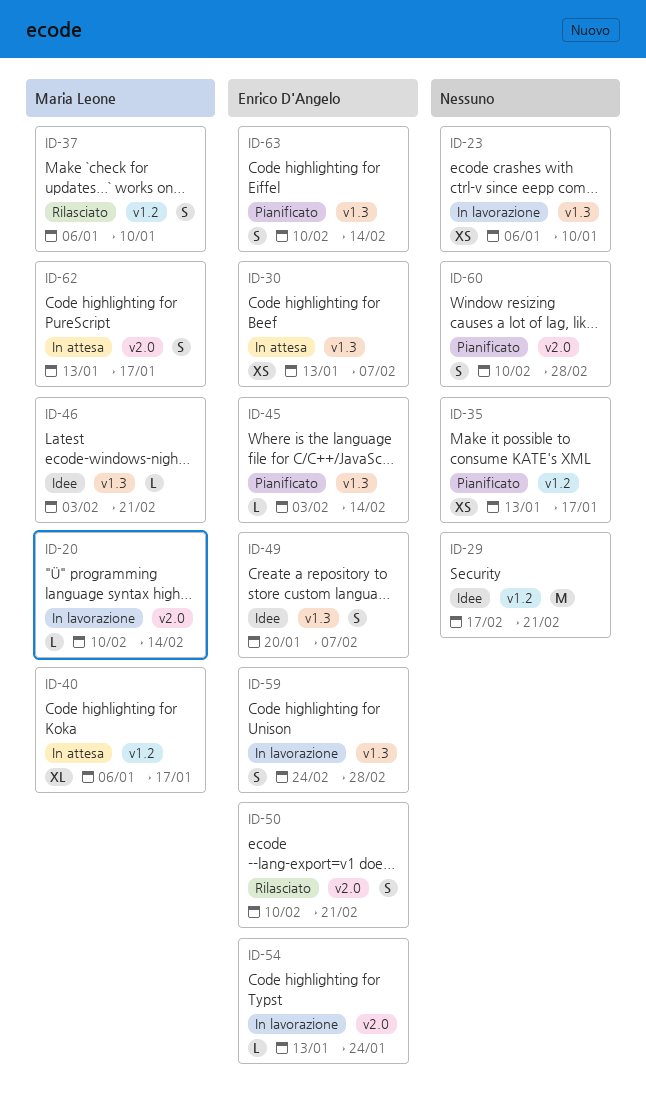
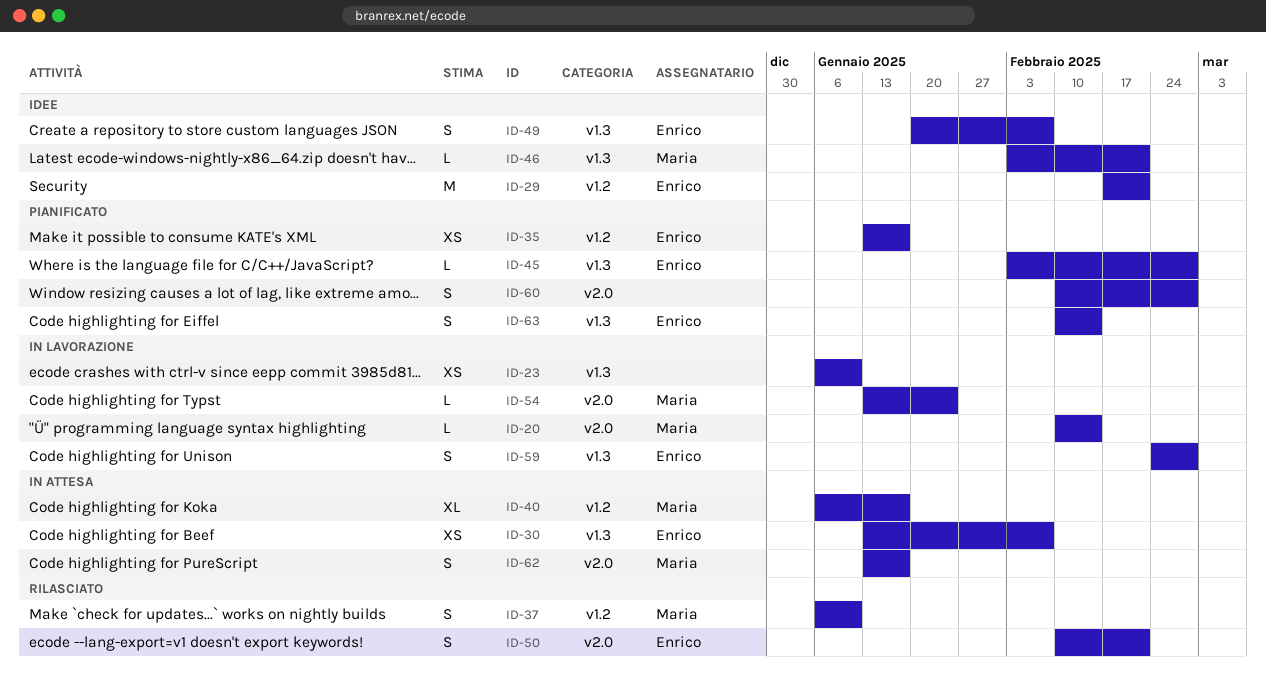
ID-29, owner: none -> Enrico D'Angelo
ID-35, owner: none -> Enrico D'Angelo
ID-45, due: Feb 14 -> Feb 28
ID-54, owner: Enrico D'Angelo -> Maria Leone

